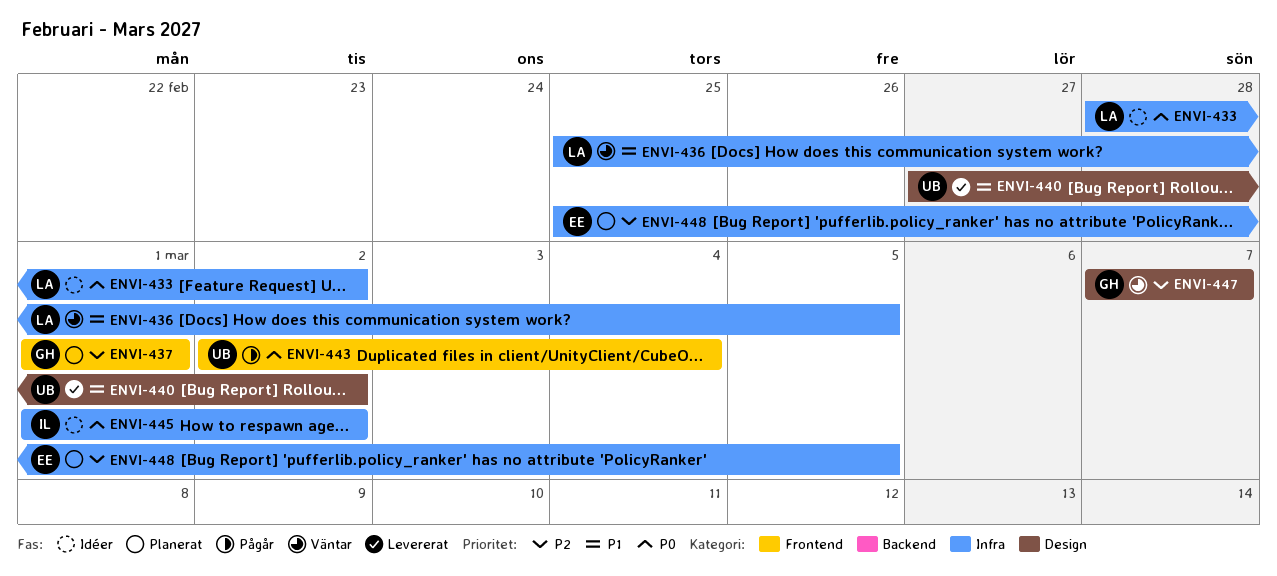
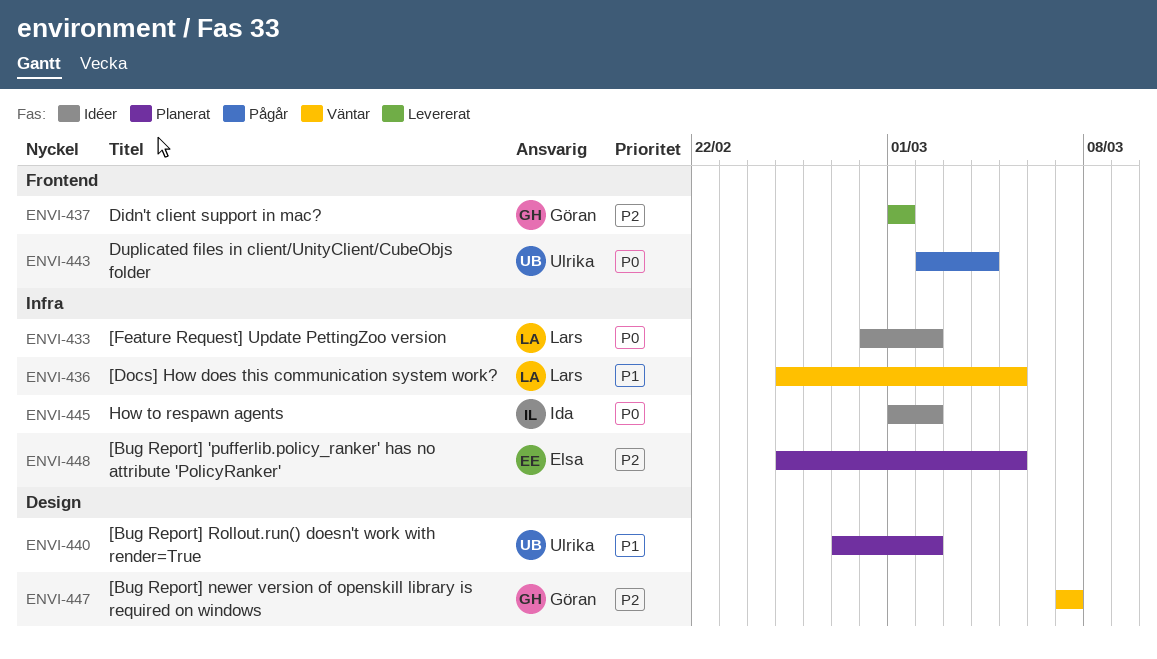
ENVI-437, status: Planerat -> Levererat
ENVI-440, status: Levererat -> Planerat

